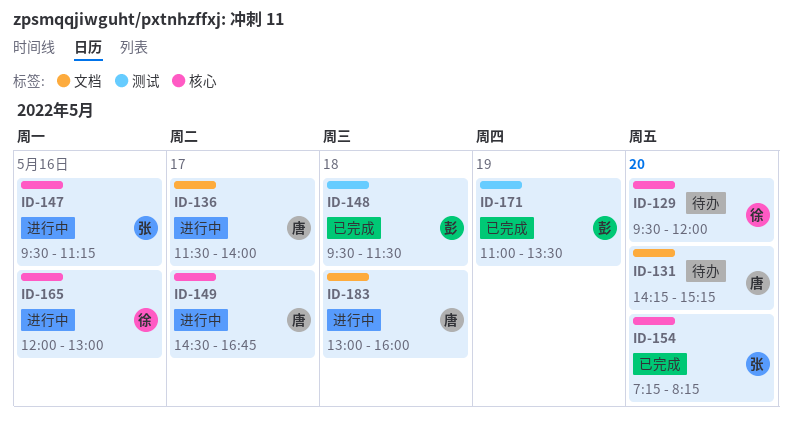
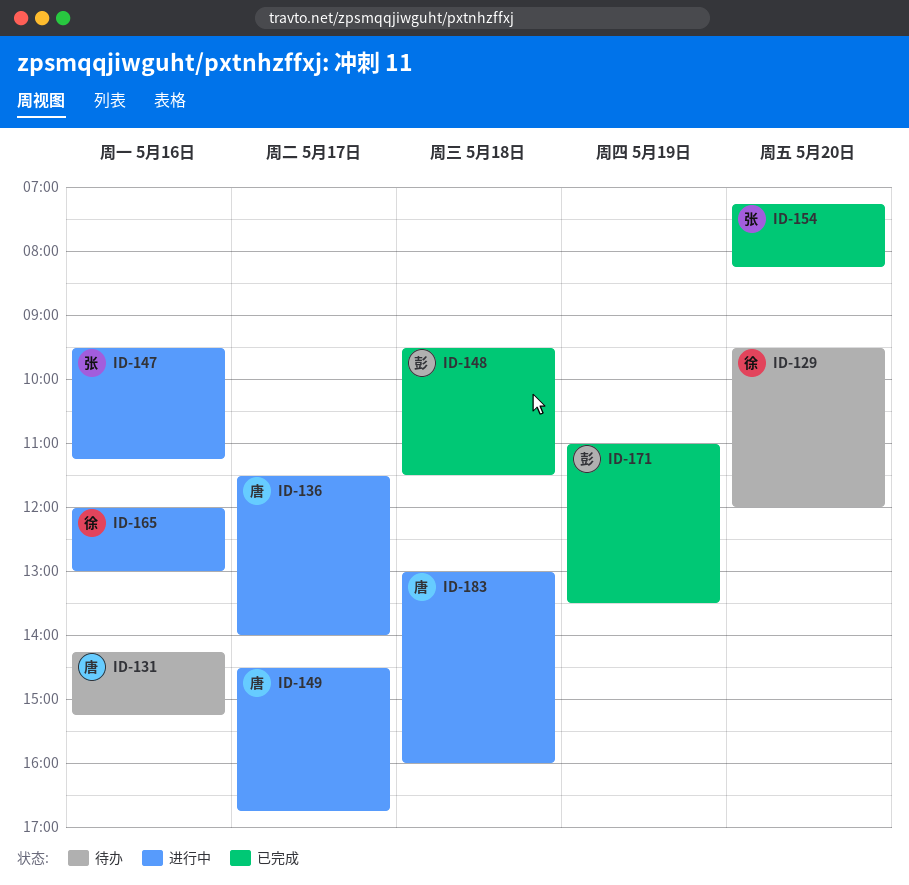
ID-131, day: May 20 -> May 16

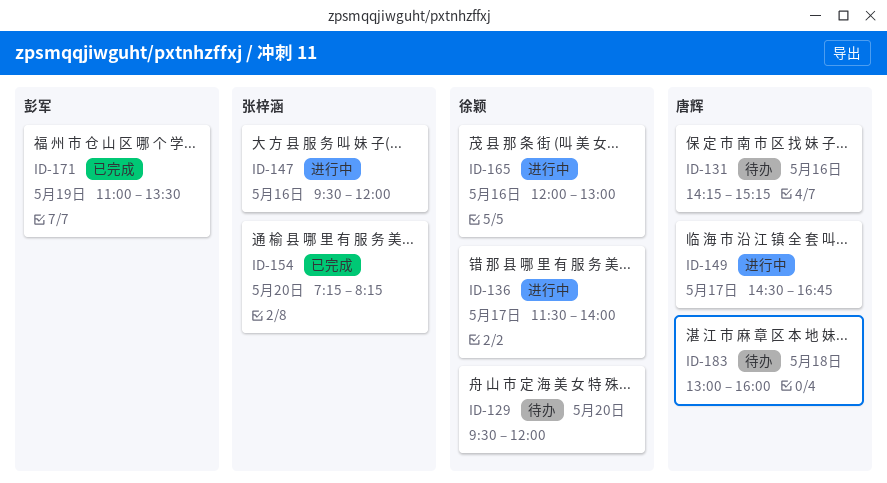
ID-136, owner: 唐辉 -> 徐颖
ID-147, ends: 11:15 -> 12:00
ID-148: present -> none
ID-183, status: 进行中 -> 待办

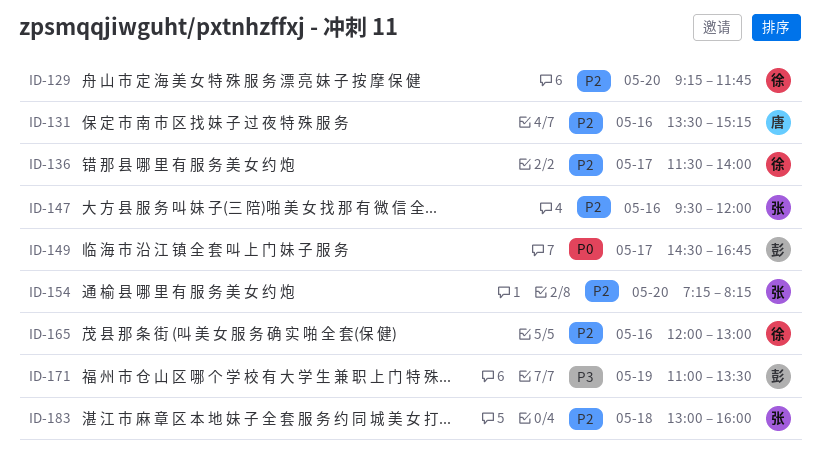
ID-129, begins: 09:30 -> 09:15
ID-129, ends: 12:00 -> 11:45
ID-131, begins: 14:15 -> 13:30
ID-149, owner: 唐辉 -> 彭军
ID-183, owner: 唐辉 -> 张梓涵

